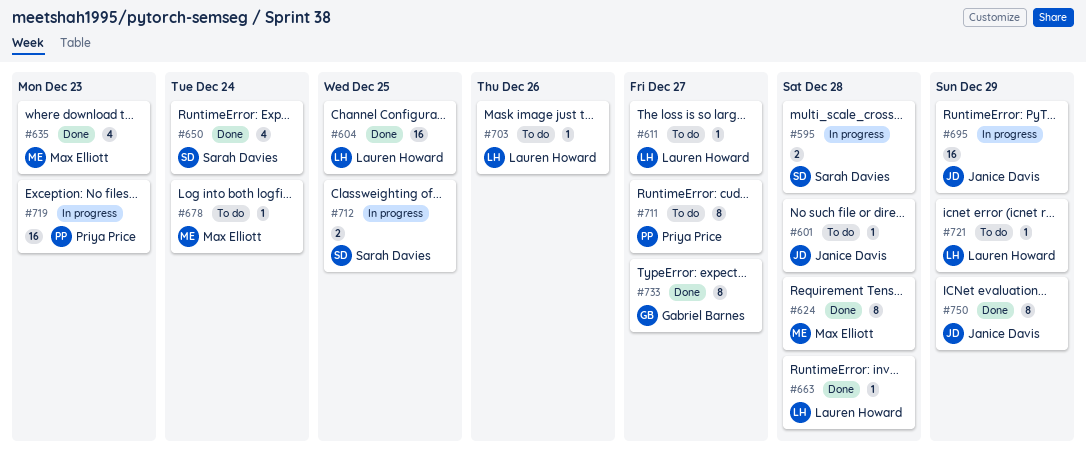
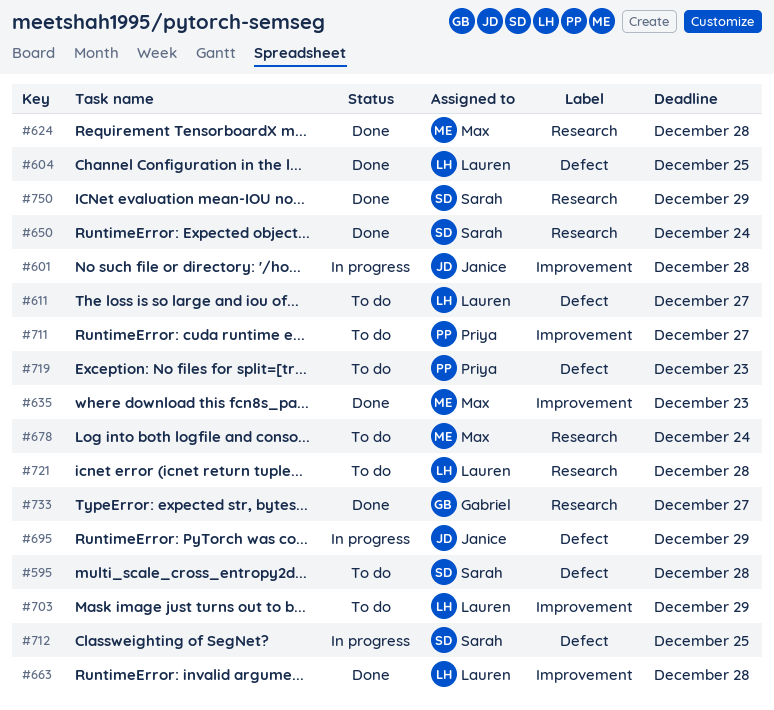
#595, status: In progress -> To do
#601, status: To do -> In progress
#703, due: Dec 26 -> Dec 29
#719, status: In progress -> To do
#721, due: Dec 29 -> Dec 28
#750, owner: Janice Davis -> Sarah Davies

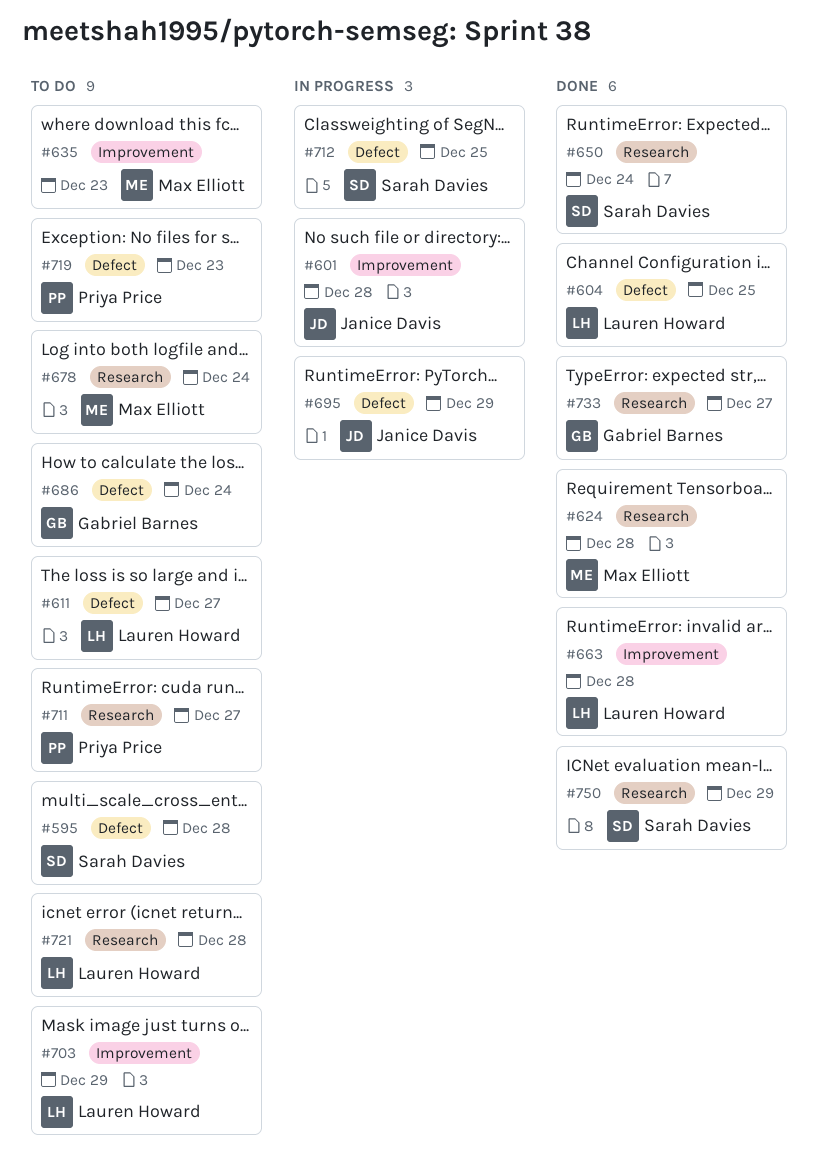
#635, status: Done -> To do
#686: none -> present
#711, label: Improvement -> Research

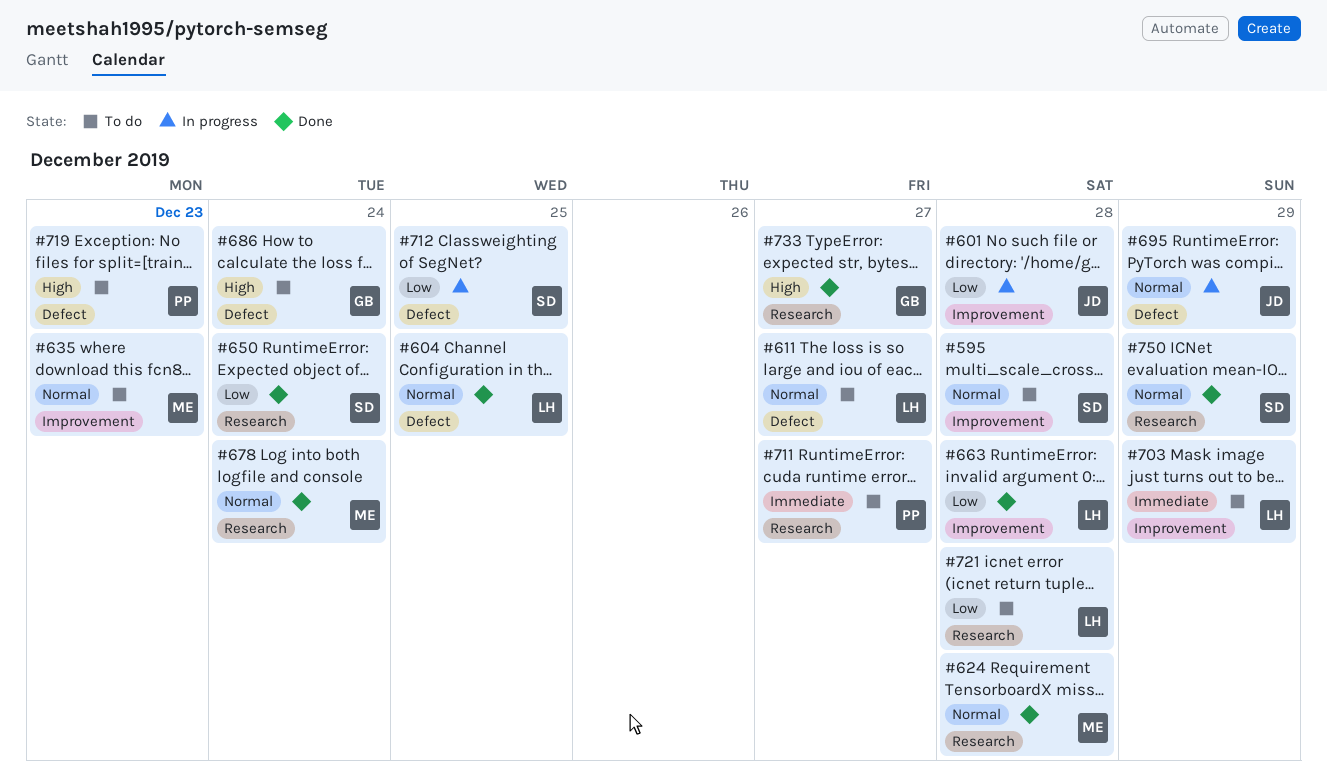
#595, label: Defect -> Improvement
#678, status: To do -> Done

